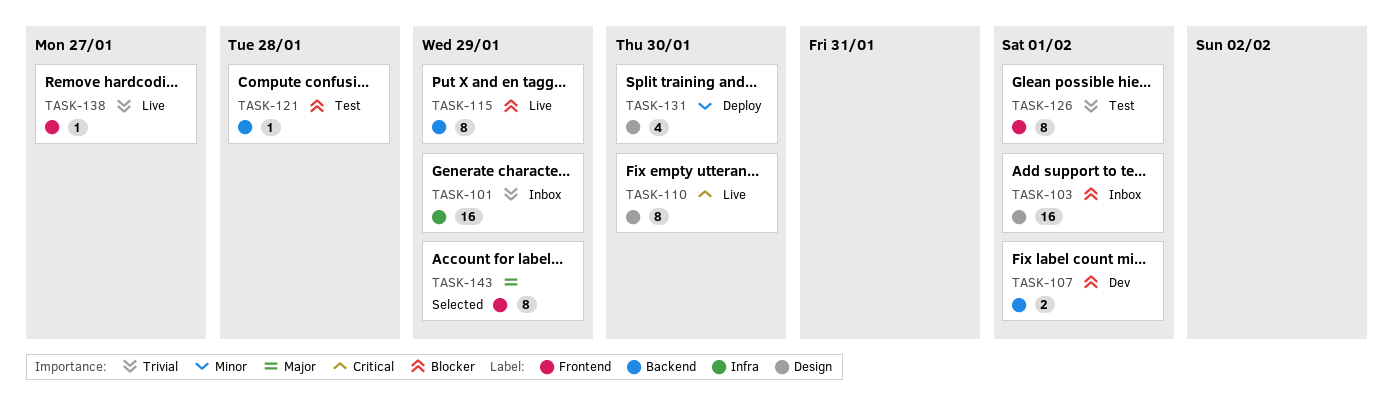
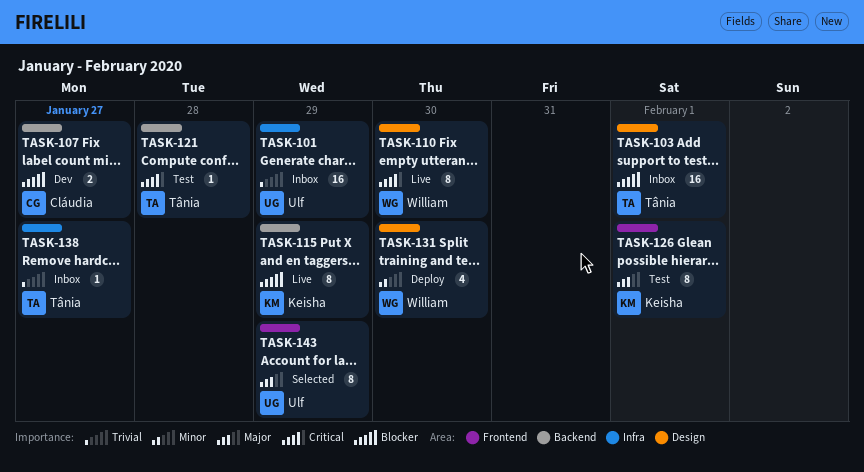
TASK-107, due: Feb 1 -> Jan 27
TASK-121, priority: Blocker -> Critical
TASK-126, priority: Trivial -> Major
TASK-138, status: Live -> Inbox
TASK-138, label: Frontend -> Infra

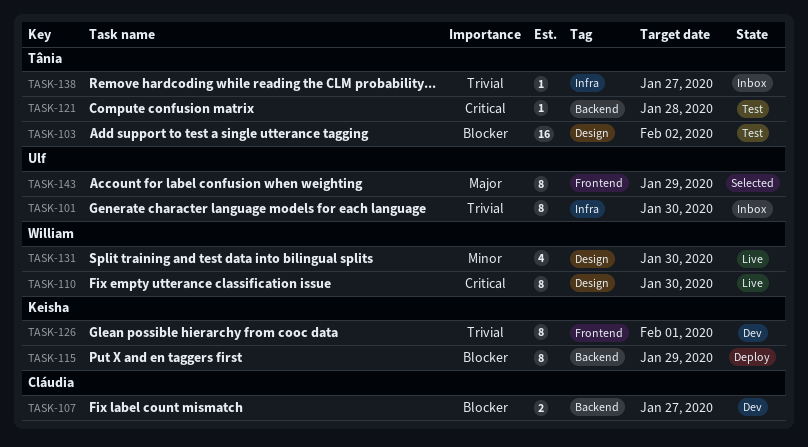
TASK-101, estimate: 16 -> 8
TASK-101, due: Jan 29 -> Jan 30
TASK-103, status: Inbox -> Test
TASK-103, due: Feb 1 -> Feb 2
TASK-115, status: Live -> Deploy
TASK-126, status: Test -> Dev
TASK-126, priority: Major -> Trivial
TASK-131, status: Deploy -> Live

